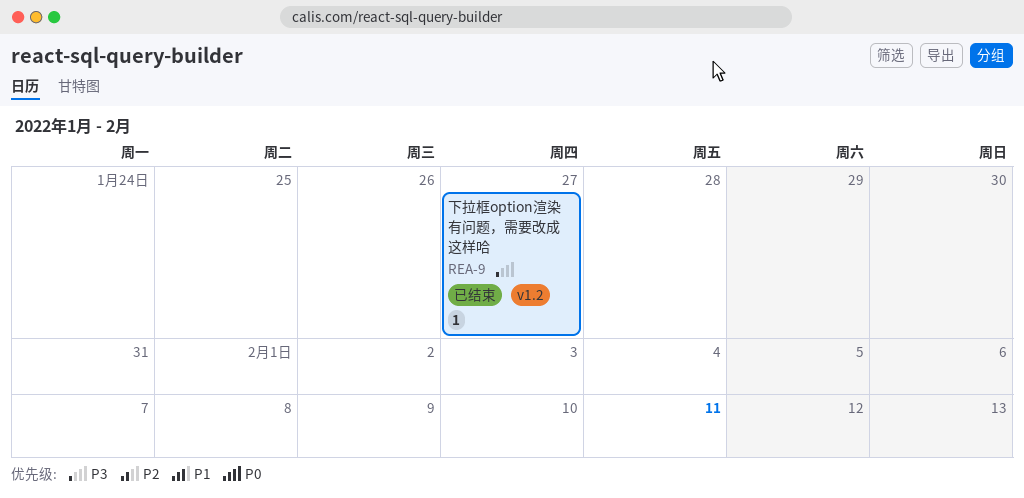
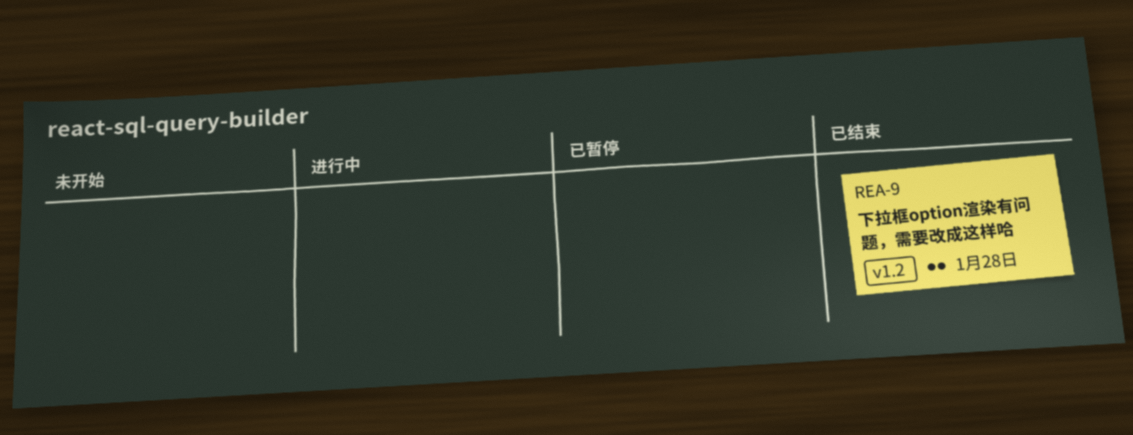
REA-9, estimate: 1 -> 2
REA-9, due: Jan 27 -> Jan 28

